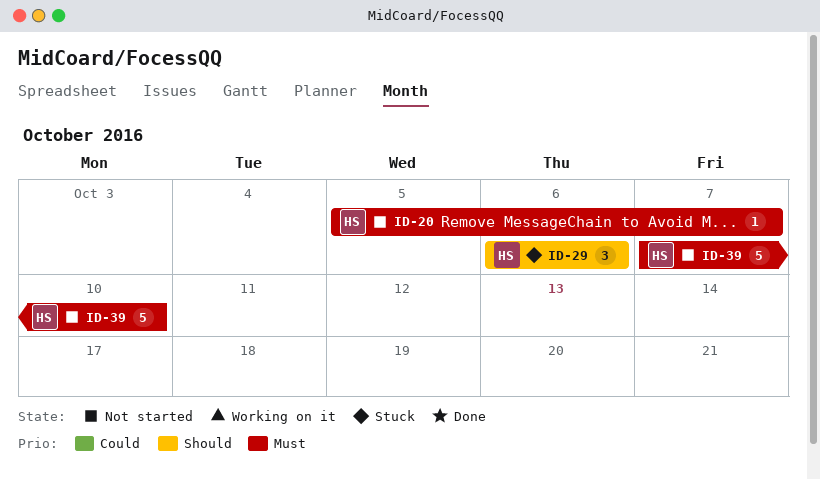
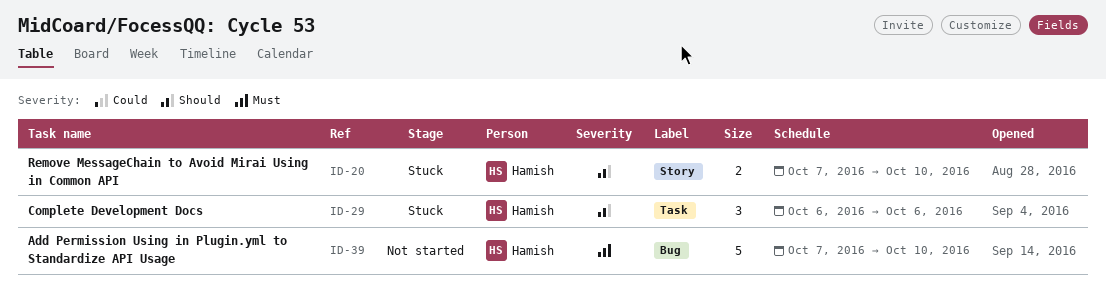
ID-20, status: Not started -> Stuck
ID-20, priority: Must -> Should
ID-20, estimate: 1 -> 2
ID-20, start: Oct 5 -> Oct 7
ID-20, due: Oct 7 -> Oct 10

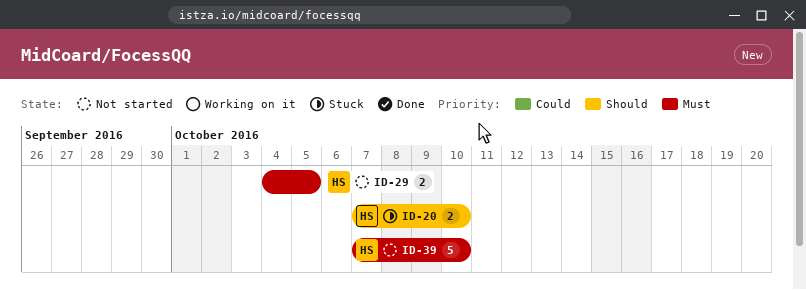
ID-29, status: Stuck -> Not started
ID-29, priority: Should -> Must
ID-29, estimate: 3 -> 2
ID-29, start: Oct 6 -> Oct 4
ID-29, due: Oct 6 -> Oct 5

